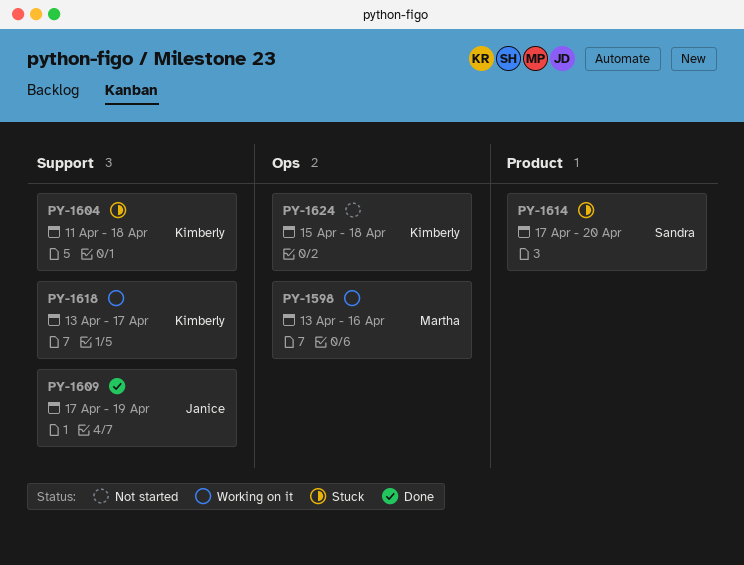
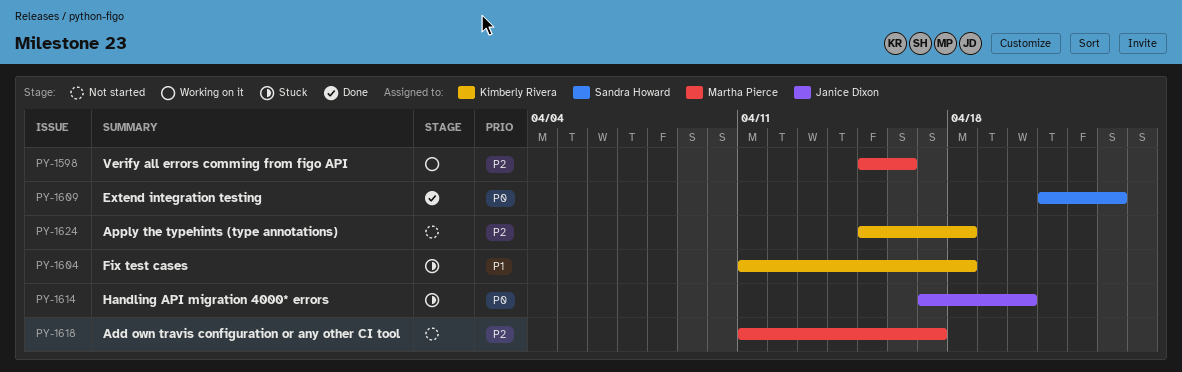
PY-1598, start: Apr 13 -> Apr 15
PY-1609, owner: Janice Dixon -> Sandra Howard
PY-1609, start: Apr 17 -> Apr 21
PY-1609, due: Apr 19 -> Apr 23
PY-1614, owner: Sandra Howard -> Janice Dixon
PY-1618, status: Working on it -> Not started
PY-1618, owner: Kimberly Rivera -> Martha Pierce
PY-1618, start: Apr 13 -> Apr 11

